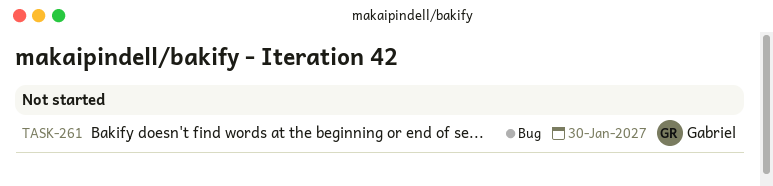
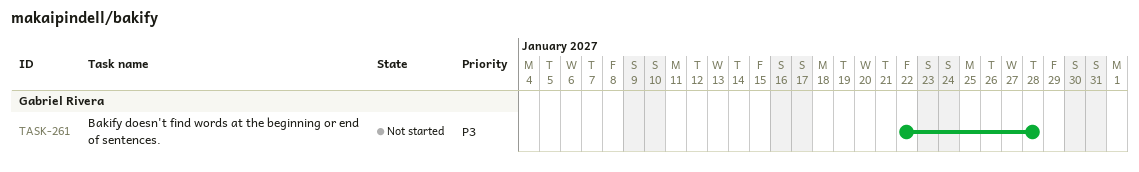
TASK-261, due: Jan 30 -> Jan 28

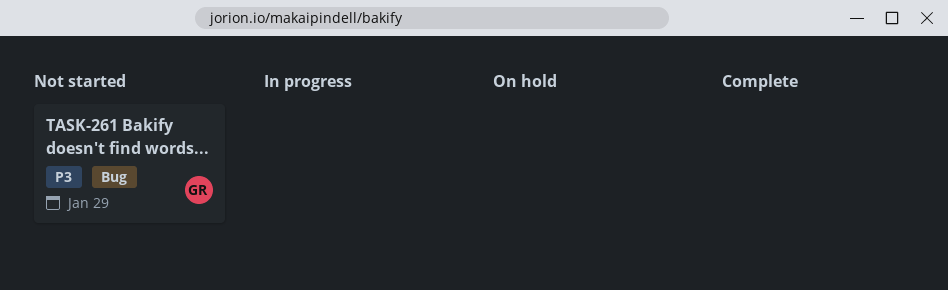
TASK-261, due: Jan 28 -> Jan 29

